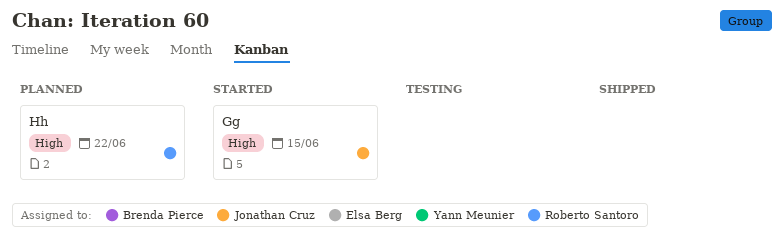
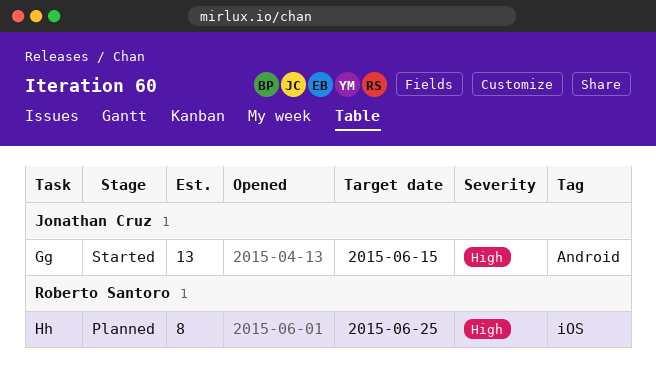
Hh, due: Jun 22 -> Jun 25

